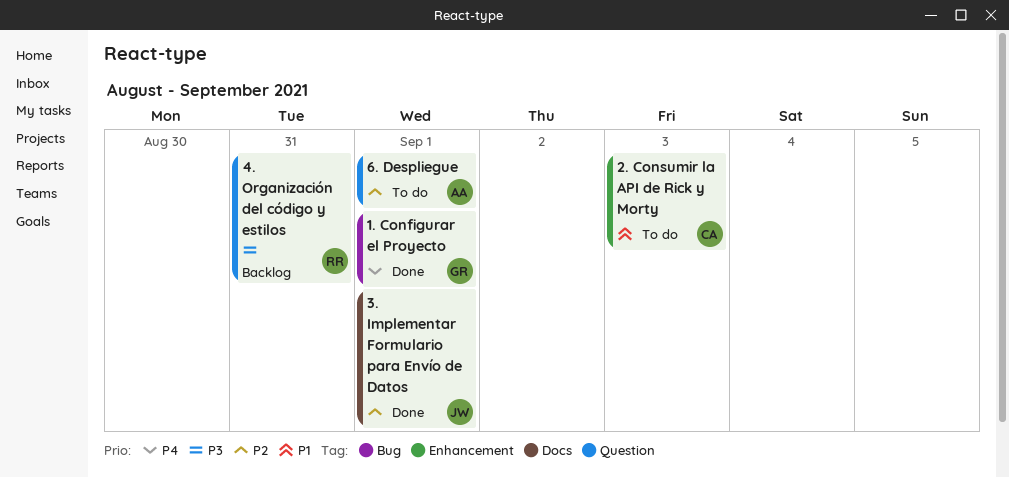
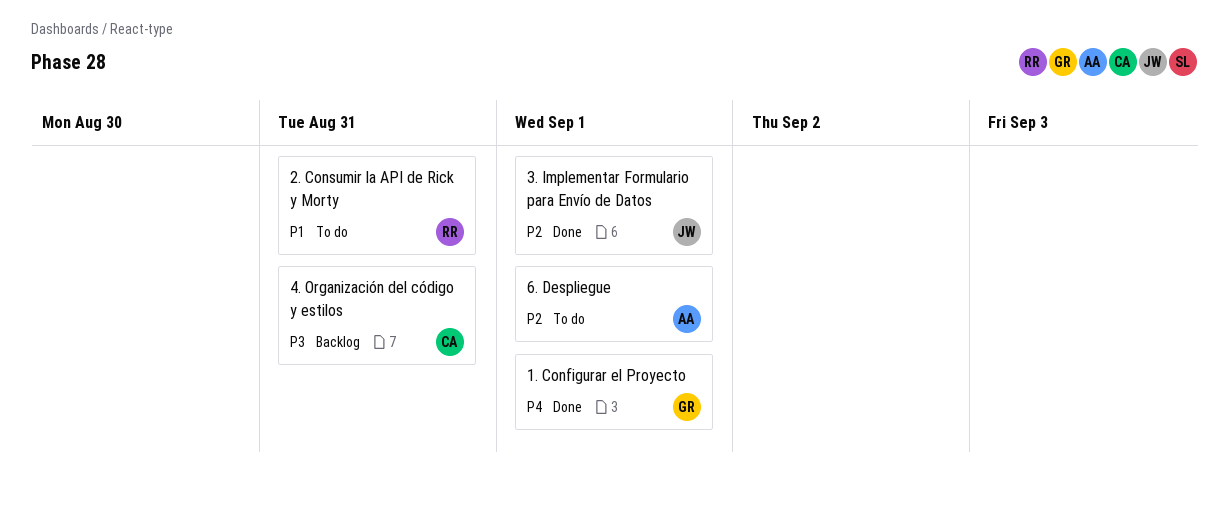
2. Consumir la API de Rick y Morty, owner: CA -> RR
2. Consumir la API de Rick y Morty, due: Sep 3 -> Aug 31
4. Organización del código y estilos, owner: RR -> CA

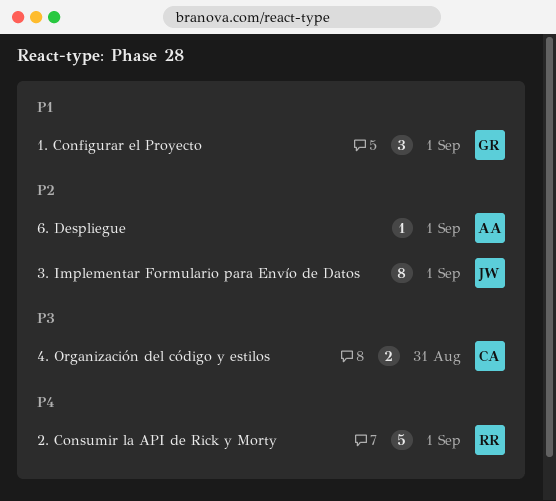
1. Configurar el Proyecto, priority: P4 -> P1
2. Consumir la API de Rick y Morty, priority: P1 -> P4
2. Consumir la API de Rick y Morty, due: Aug 31 -> Sep 1

